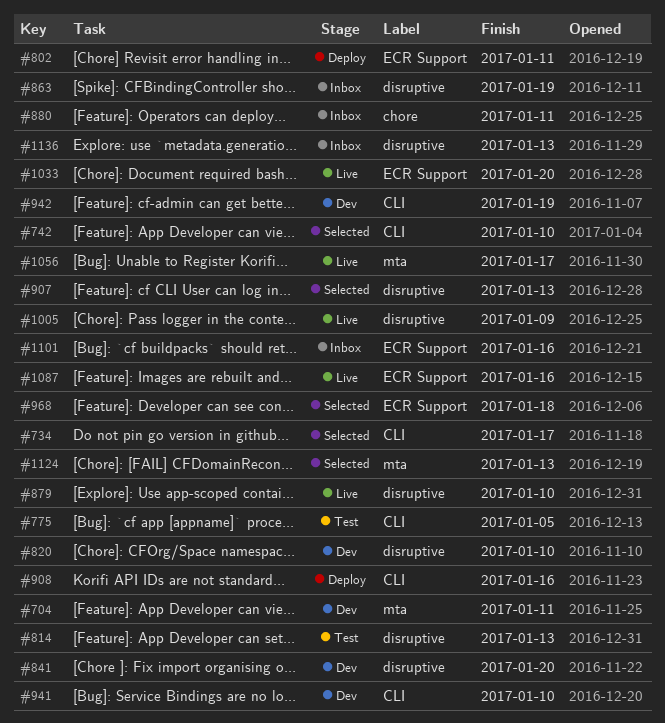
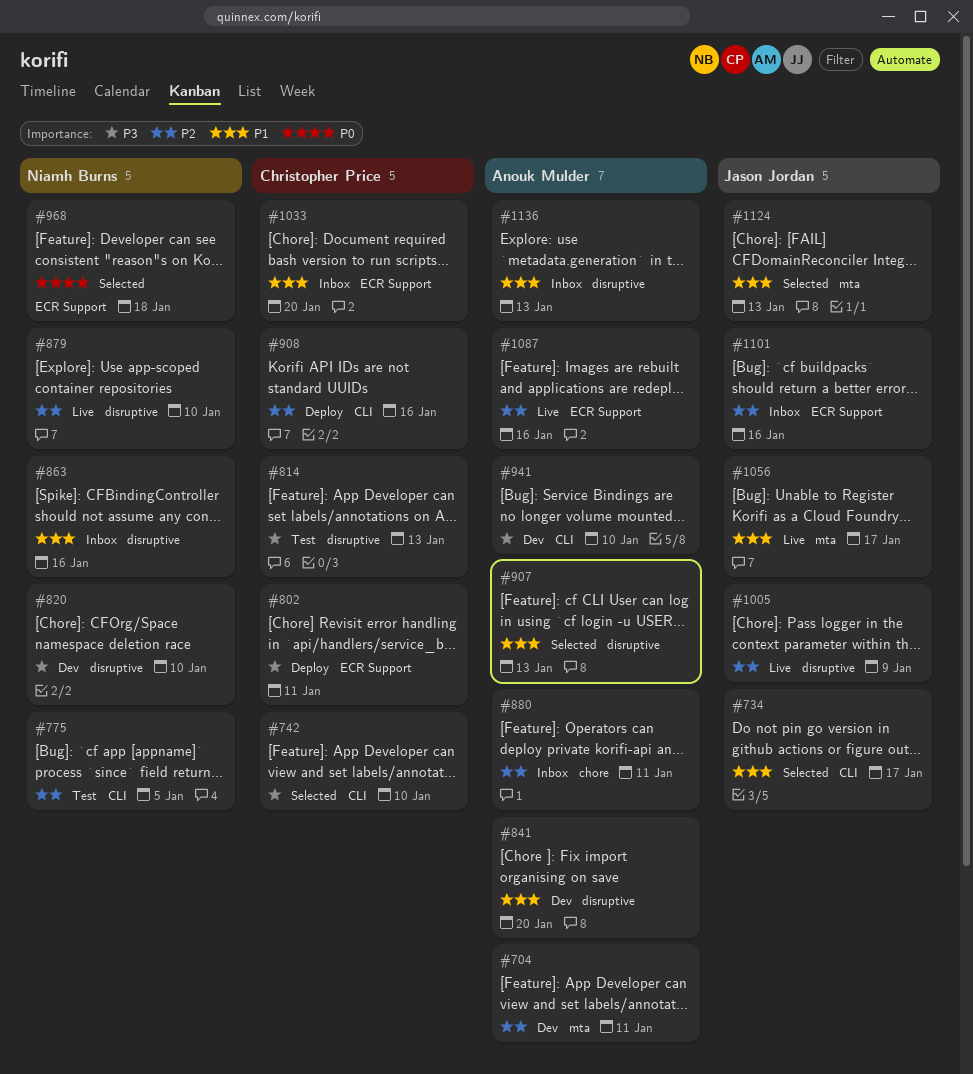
#863, due: Jan 19 -> Jan 16
#942: present -> none
#1033, status: Live -> Inbox

